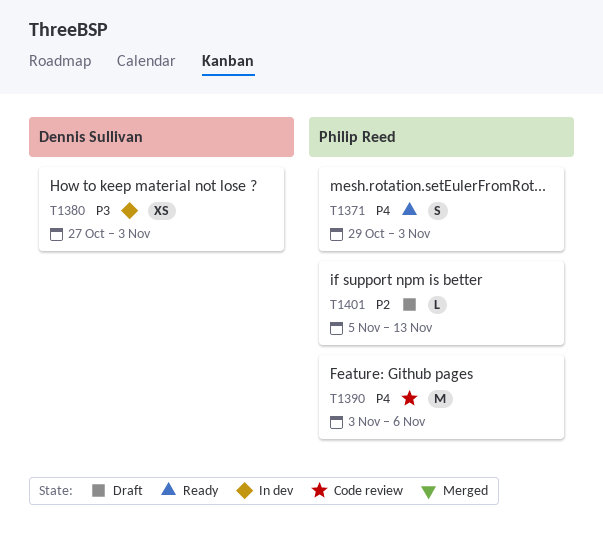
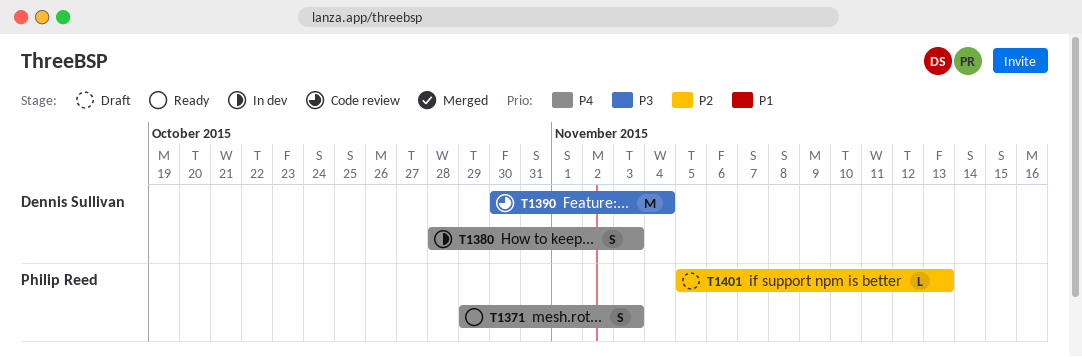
T1380, priority: P3 -> P4
T1380, estimate: XS -> S
T1380, start: Oct 27 -> Oct 28
T1390, owner: Philip Reed -> Dennis Sullivan
T1390, priority: P4 -> P3
T1390, start: Nov 3 -> Oct 30
T1390, due: Nov 6 -> Nov 4

